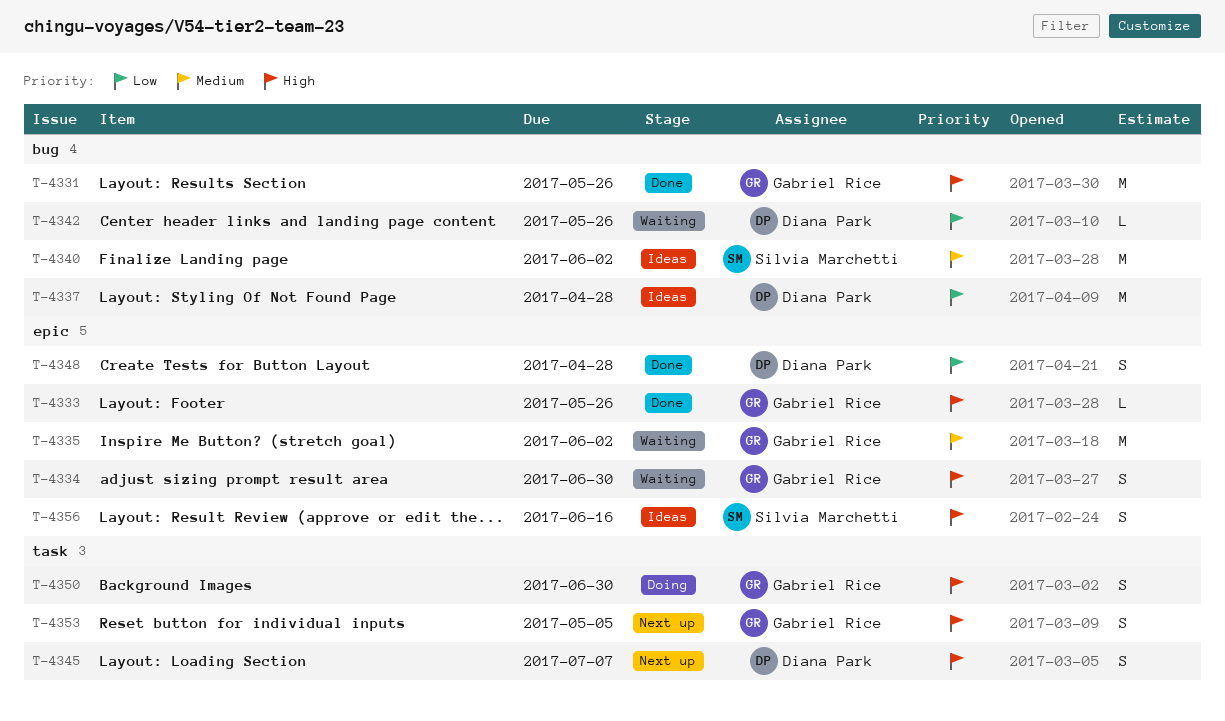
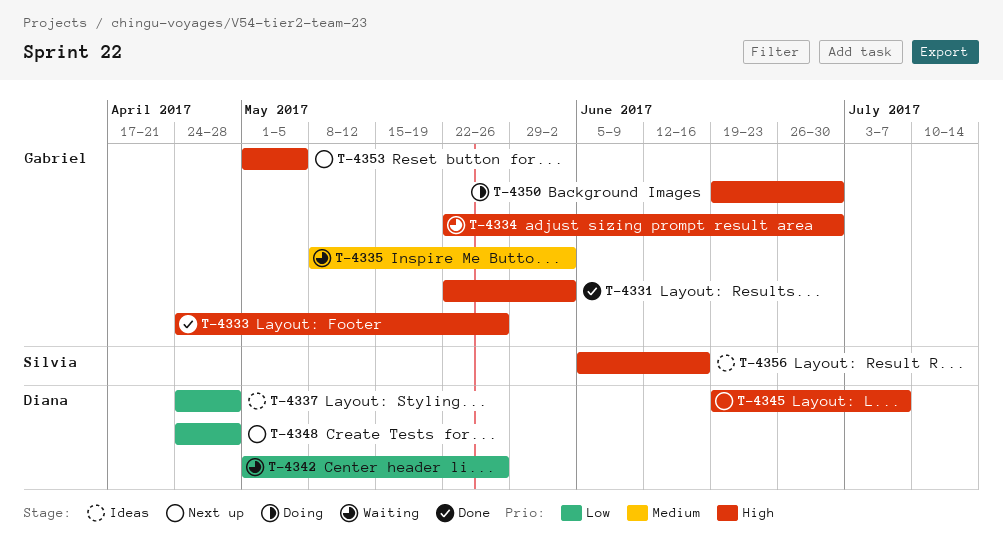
T-4331, due: May 26 -> Jun 2
T-4340: present -> none
T-4348, status: Done -> Next up

